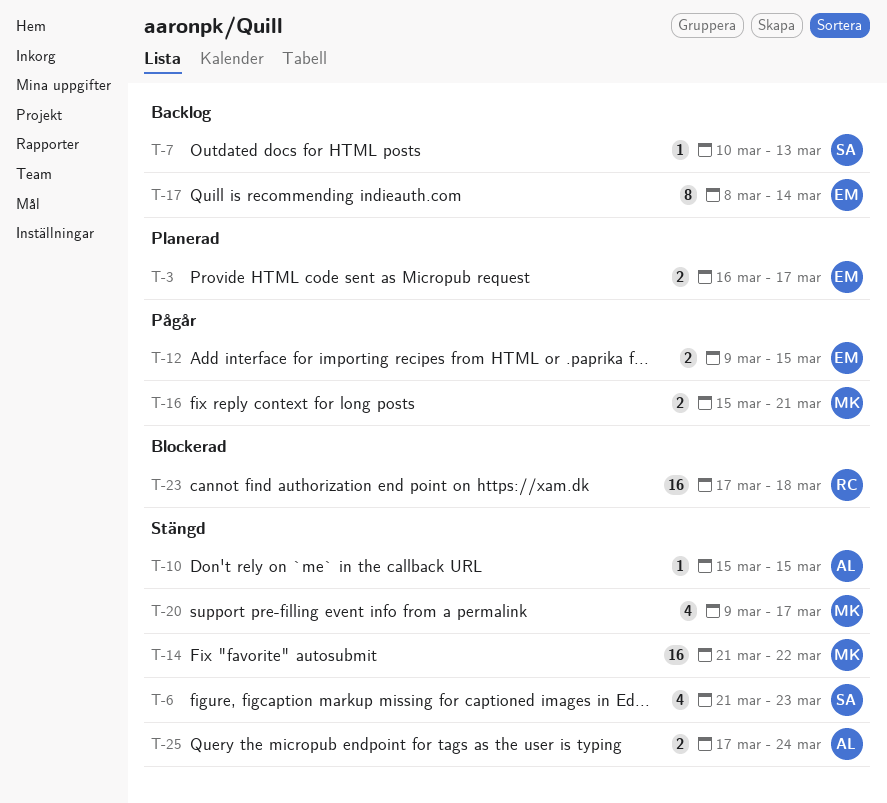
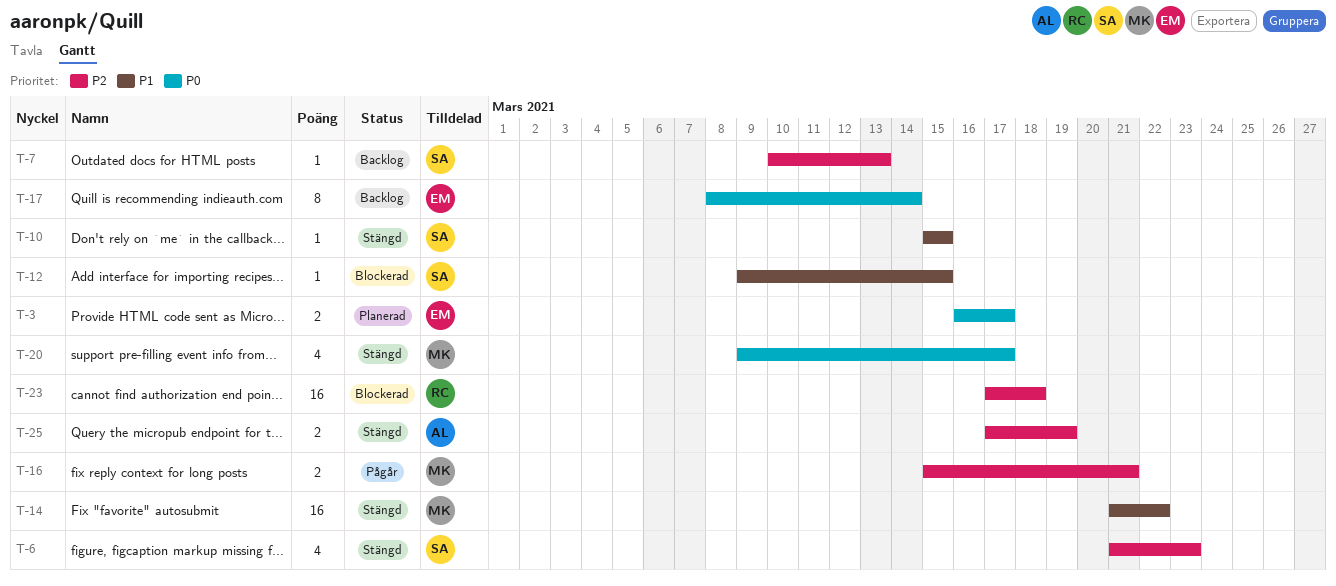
T-10, owner: AL -> SA
T-12, status: Pågår -> Blockerad
T-12, owner: EM -> SA
T-12, estimate: 2 -> 1
T-25, due: Mar 24 -> Mar 19

